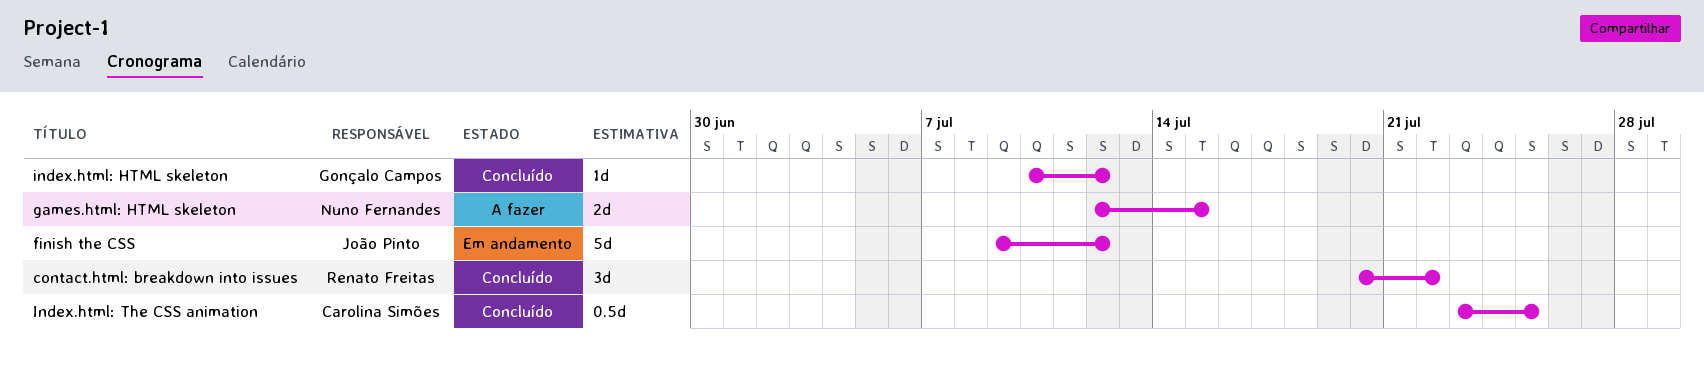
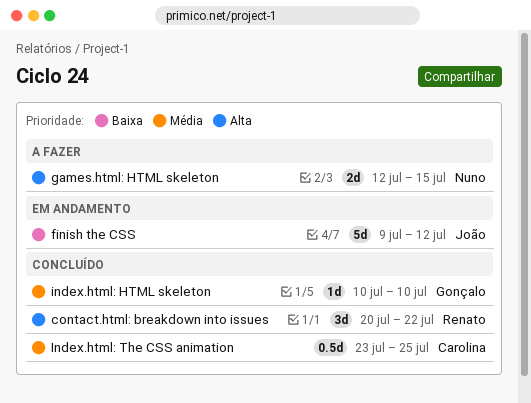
index.html: HTML skeleton, due: Jul 12 -> Jul 10

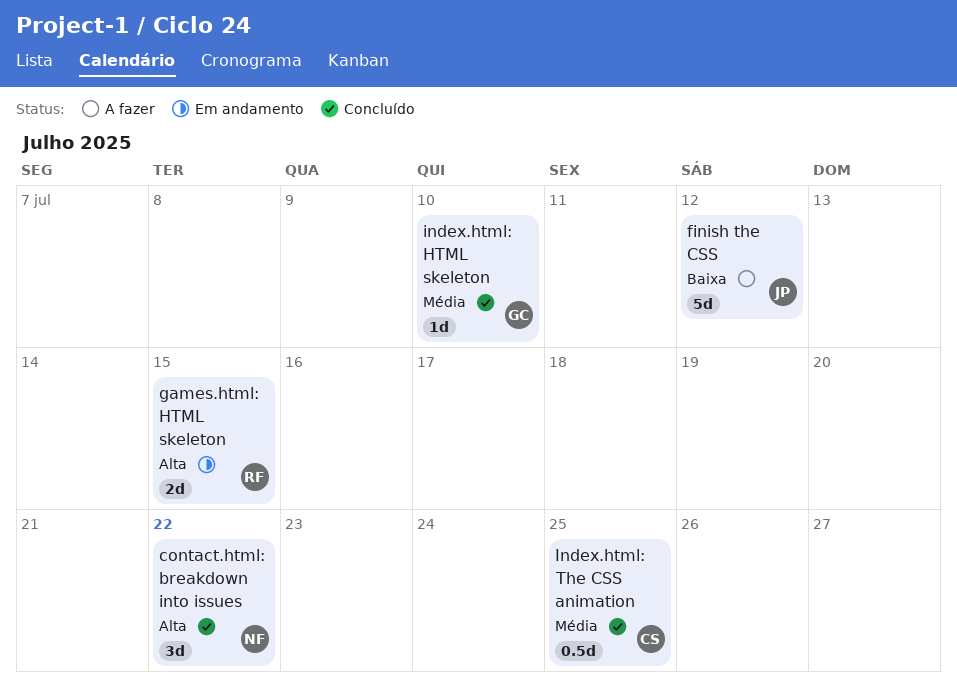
contact.html: breakdown into issues, owner: Renato -> Nuno
finish the CSS, status: Em andamento -> A fazer
games.html: HTML skeleton, status: A fazer -> Em andamento
games.html: HTML skeleton, owner: Nuno -> Renato

